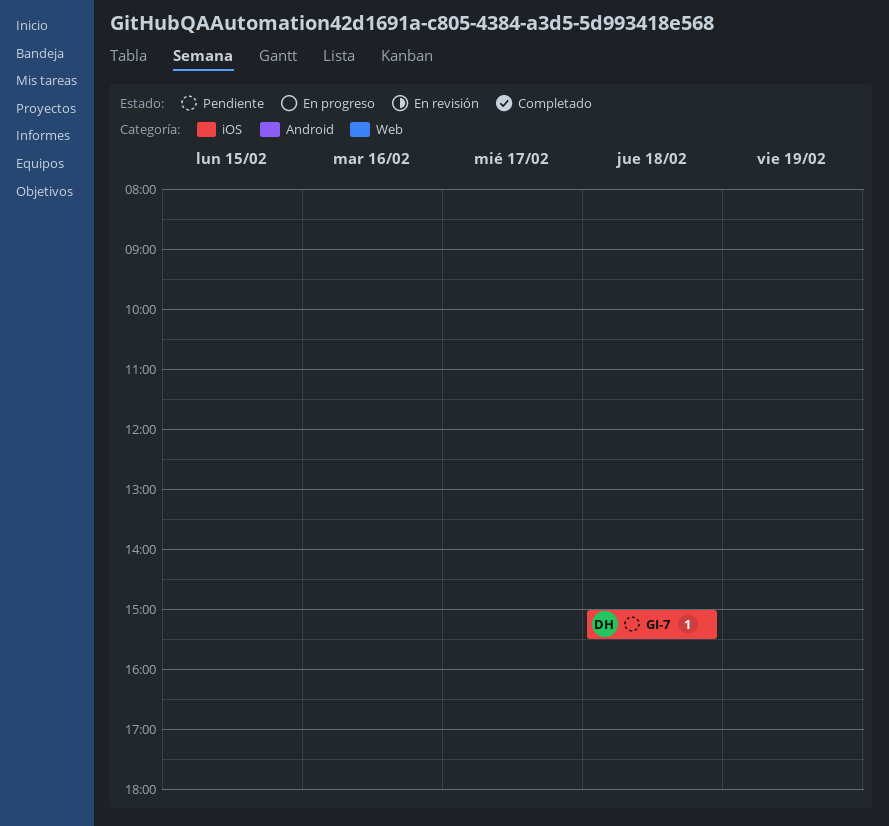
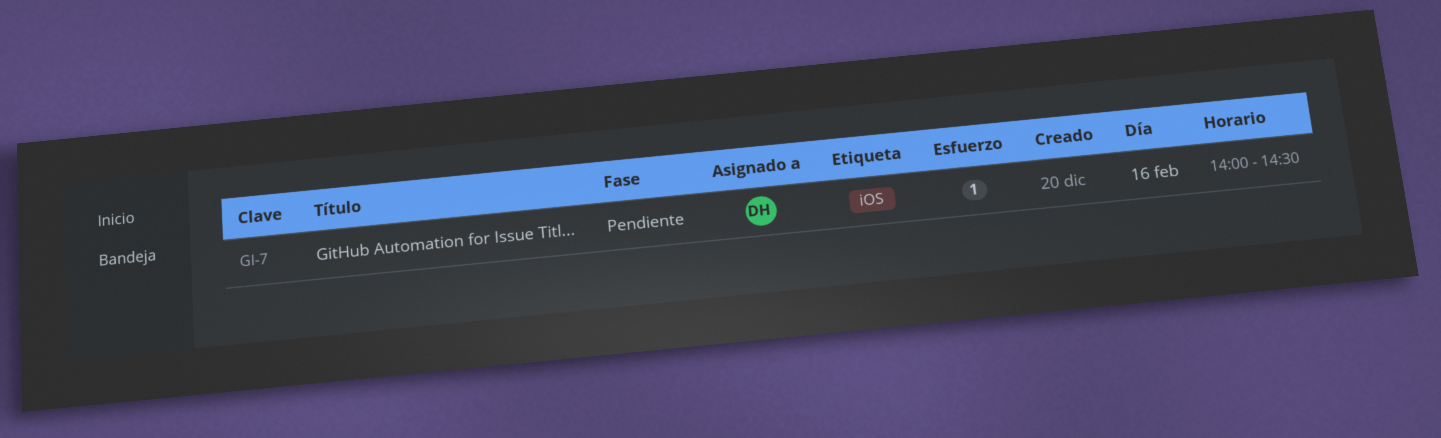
GI-7, day: Feb 18 -> Feb 16
GI-7, begins: 15:00 -> 14:00
GI-7, ends: 15:30 -> 14:30

